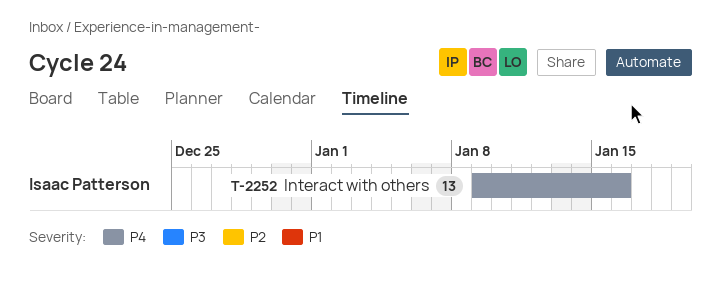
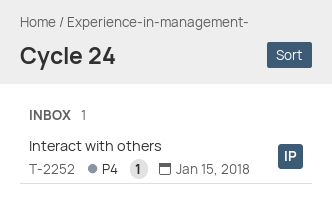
T-2252, estimate: 13 -> 1
T-2252, due: Jan 16 -> Jan 15

